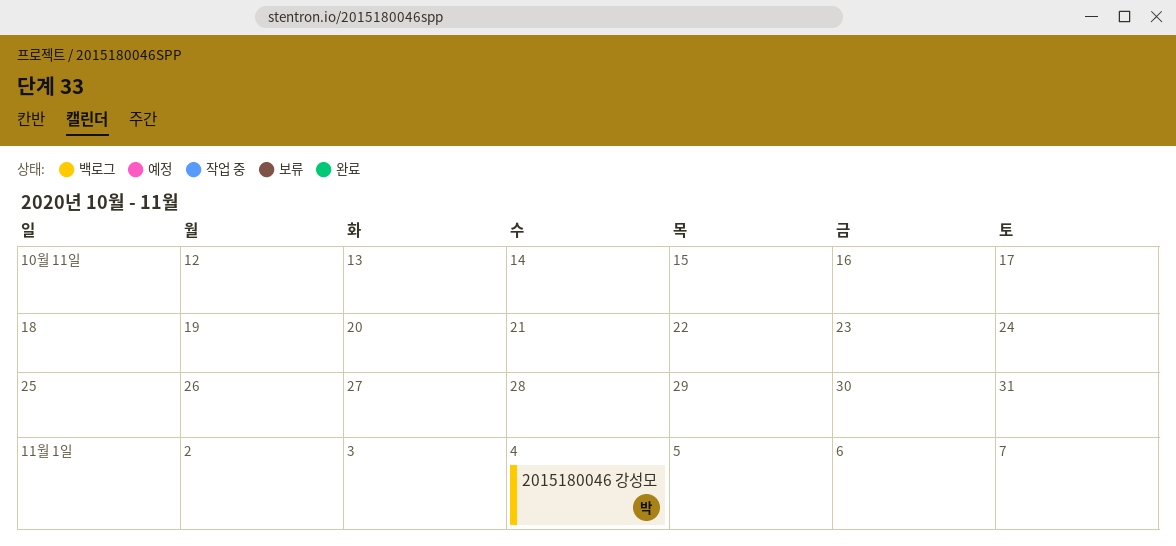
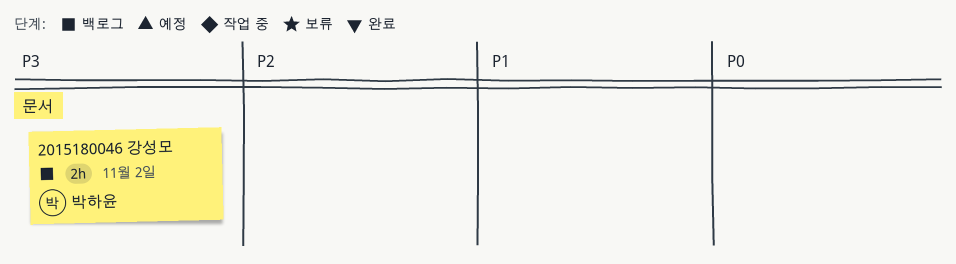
2015180046 강성모, due: Nov 4 -> Nov 2

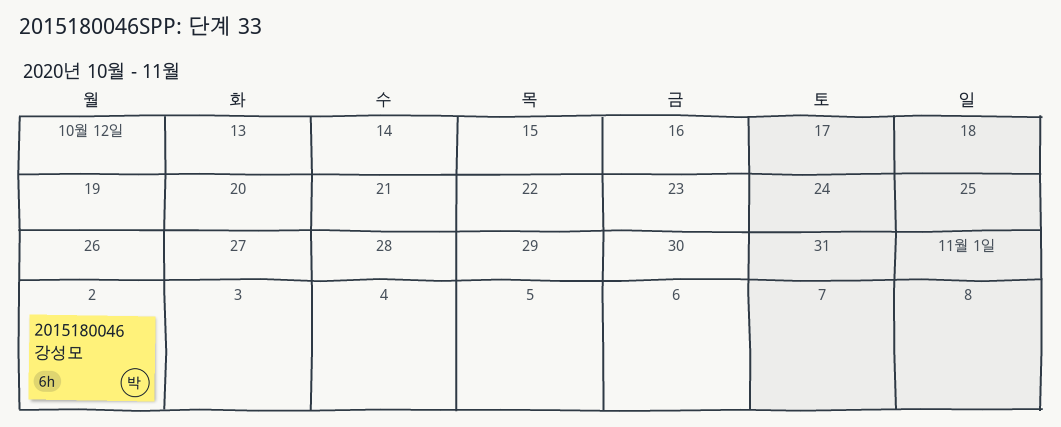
2015180046 강성모, estimate: 2h -> 6h

